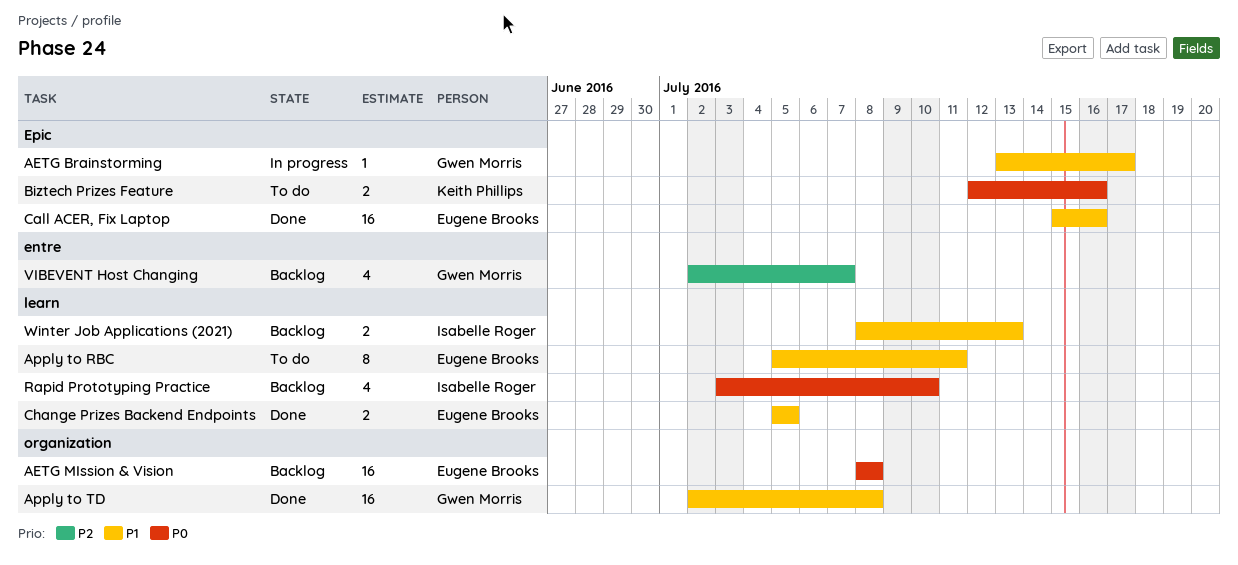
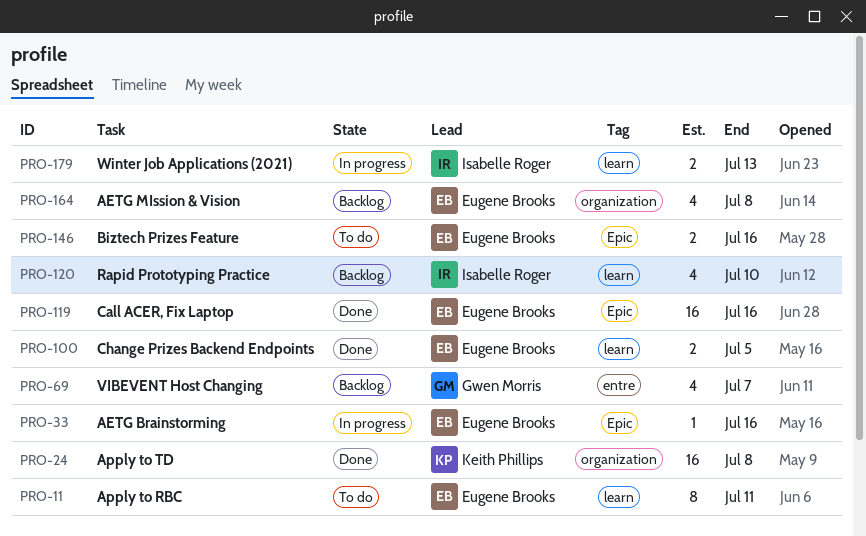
AETG Brainstorming, owner: Gwen Morris -> Eugene Brooks
AETG Brainstorming, due: Jul 17 -> Jul 16
AETG MIssion & Vision, estimate: 16 -> 4
Apply to TD, owner: Gwen Morris -> Keith Phillips
Biztech Prizes Feature, owner: Keith Phillips -> Eugene Brooks
Winter Job Applications (2021), status: Backlog -> In progress

